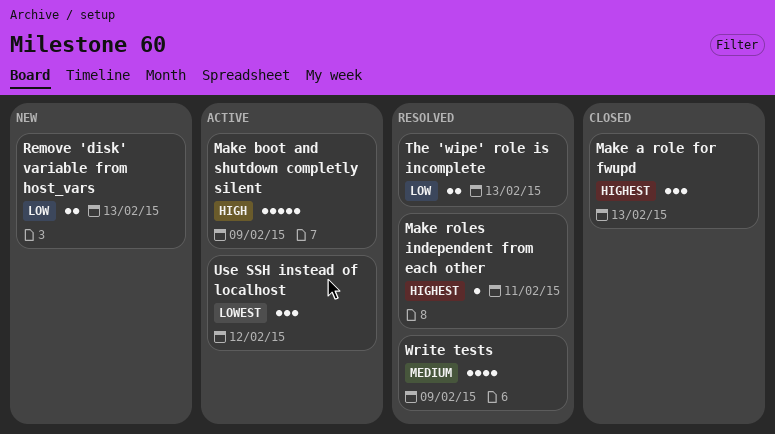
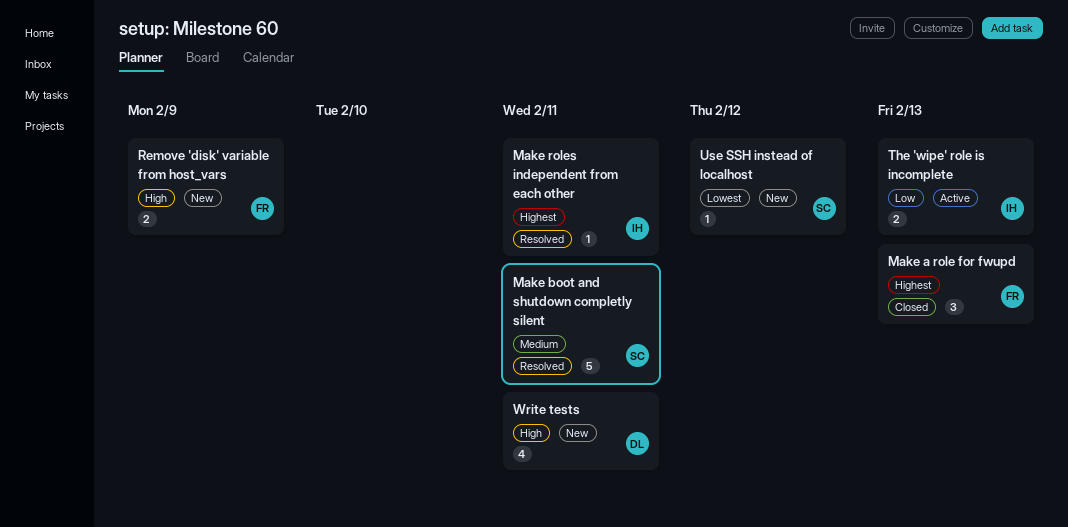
Make boot and shutdown completly silent, status: Active -> Resolved
Make boot and shutdown completly silent, priority: High -> Medium
Make boot and shutdown completly silent, due: Feb 9 -> Feb 11
Remove 'disk' variable from host_vars, priority: Low -> High
Remove 'disk' variable from host_vars, due: Feb 13 -> Feb 9
The 'wipe' role is incomplete, status: Resolved -> Active
Use SSH instead of localhost, status: Active -> New
Use SSH instead of localhost, estimate: 3 -> 1
Write tests, status: Resolved -> New
Write tests, priority: Medium -> High
Write tests, due: Feb 9 -> Feb 11

